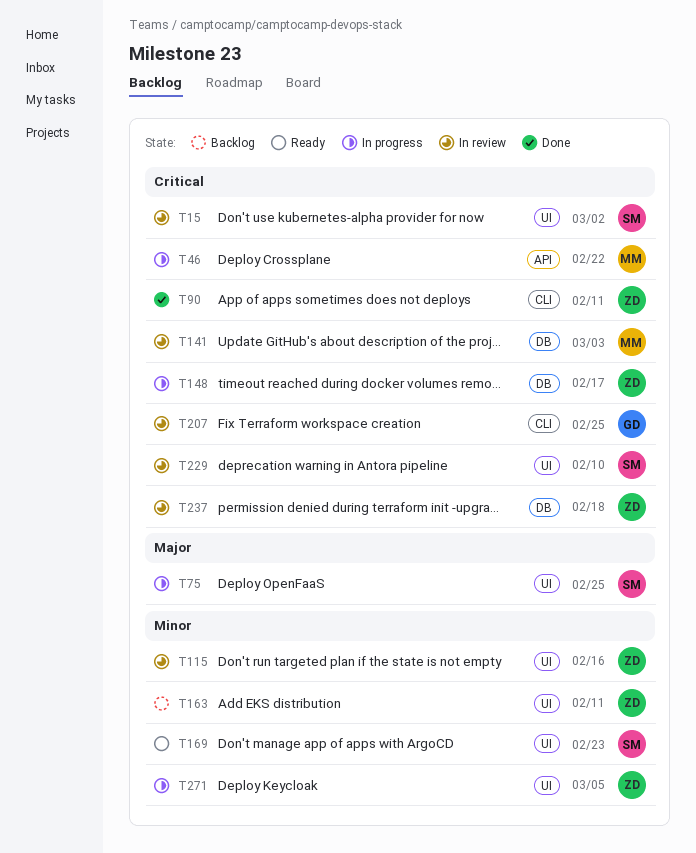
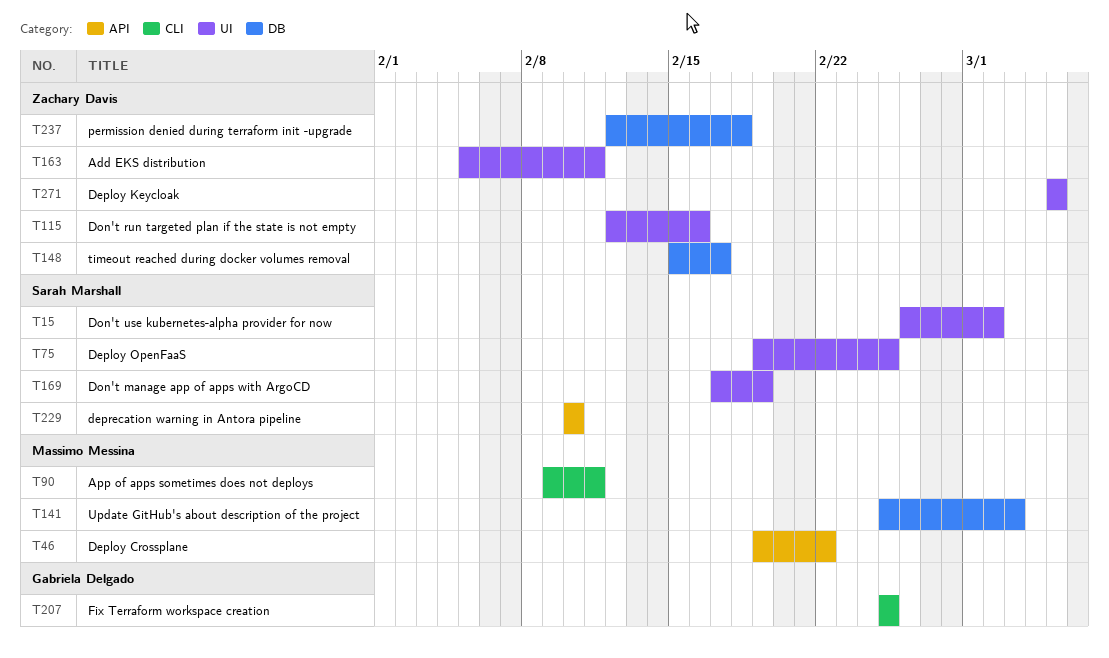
T90, owner: Zachary Davis -> Massimo Messina
T169, due: Feb 23 -> Feb 19
T229, label: UI -> API

